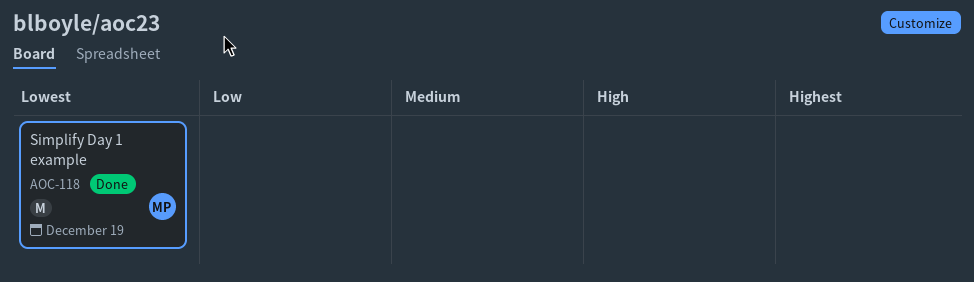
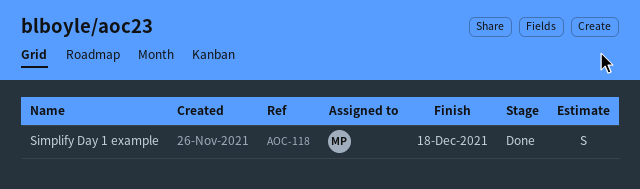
AOC-118, estimate: M -> S
AOC-118, due: Dec 19 -> Dec 18

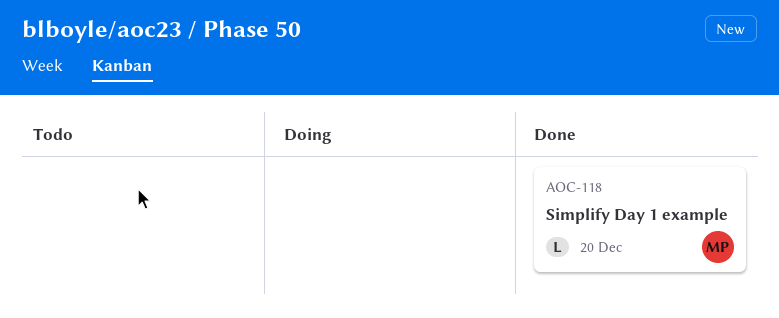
AOC-118, estimate: S -> L
AOC-118, due: Dec 18 -> Dec 20

